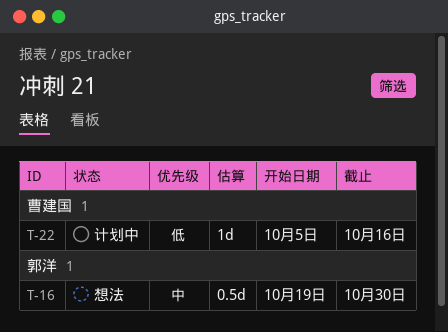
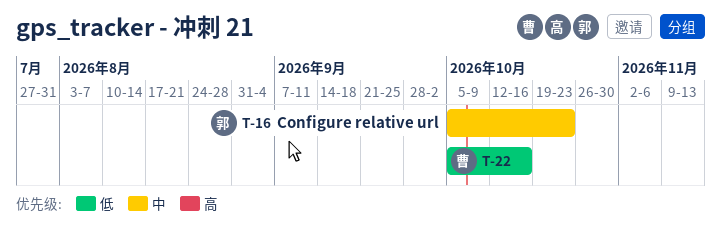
T-16, start: Oct 19 -> Oct 5
T-16, due: Oct 30 -> Oct 23

